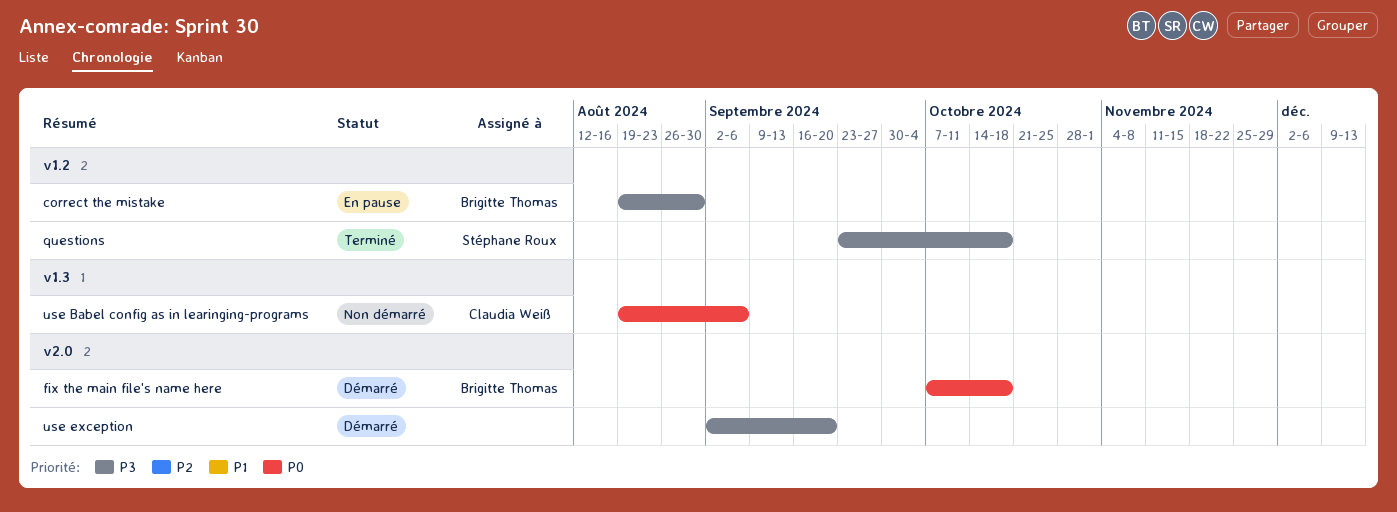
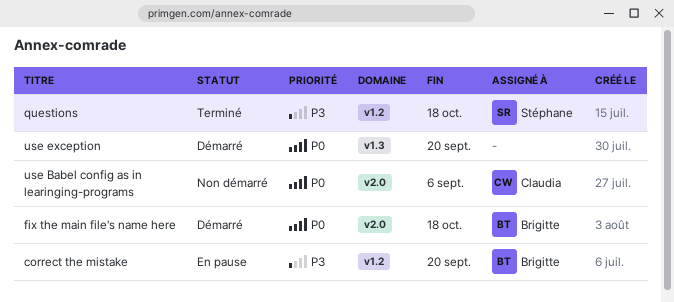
correct the mistake, due: Aug 30 -> Sep 20
use Babel config as in learinging-programs, label: v1.3 -> v2.0
use exception, priority: P3 -> P0
use exception, label: v2.0 -> v1.3

